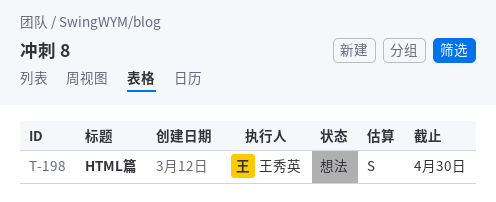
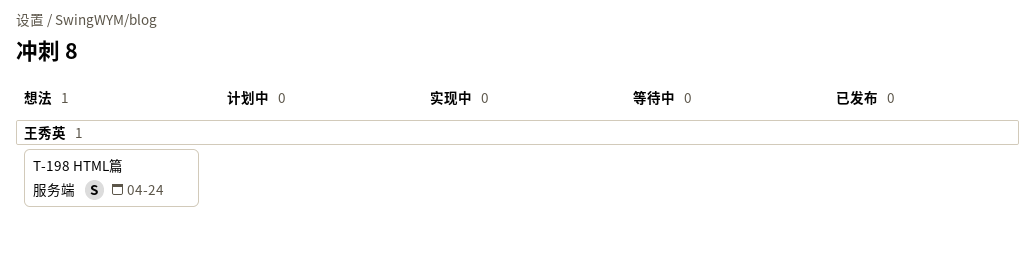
T-198, due: Apr 30 -> Apr 24

